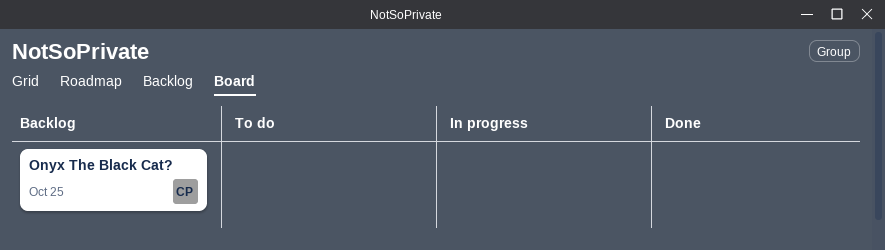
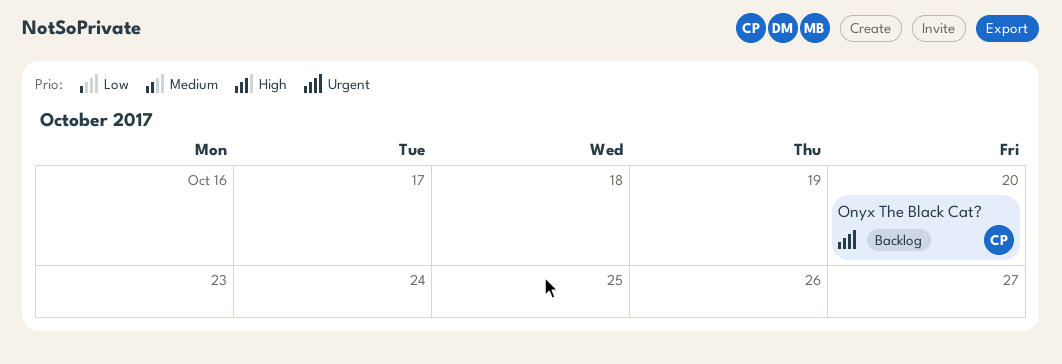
Onyx The Black Cat?, due: Oct 25 -> Oct 20

